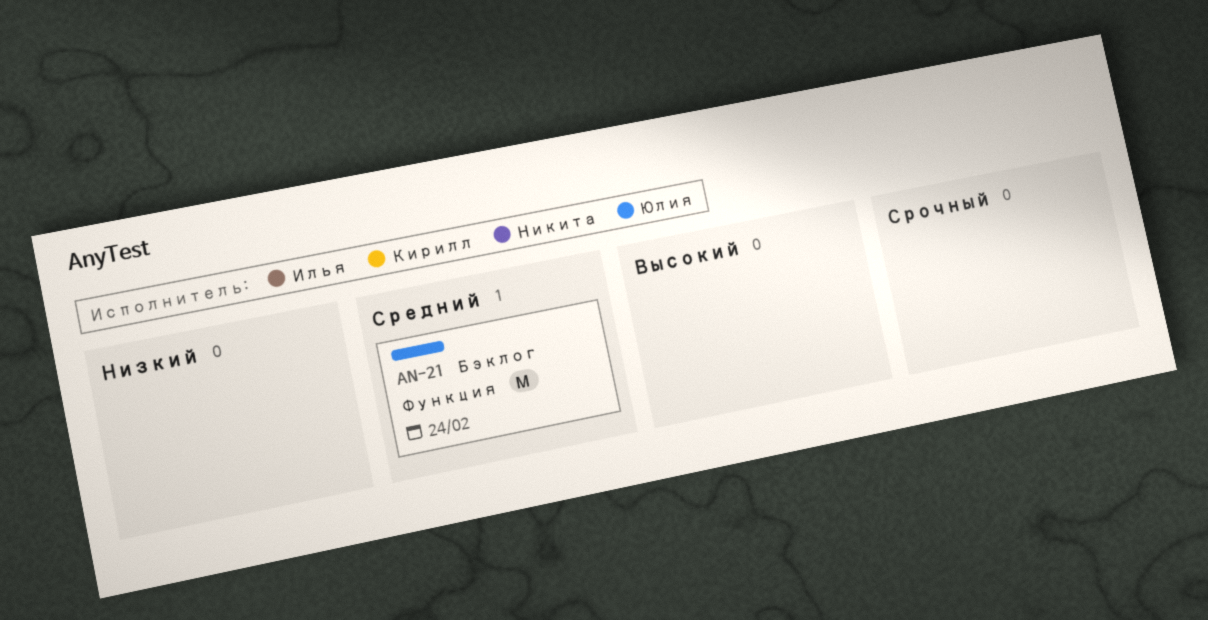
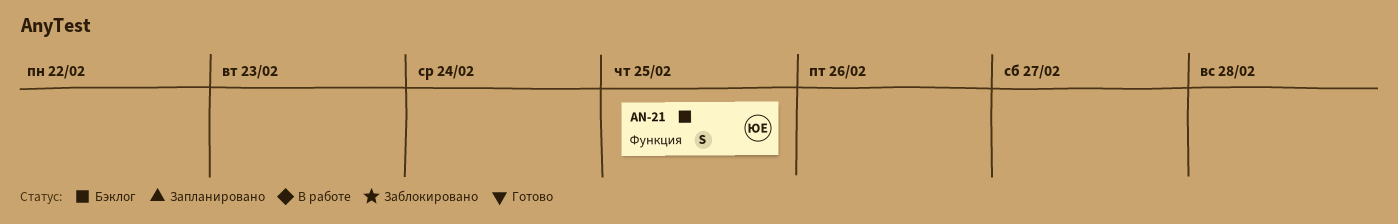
AN-21, estimate: M -> S
AN-21, due: Feb 24 -> Feb 25

